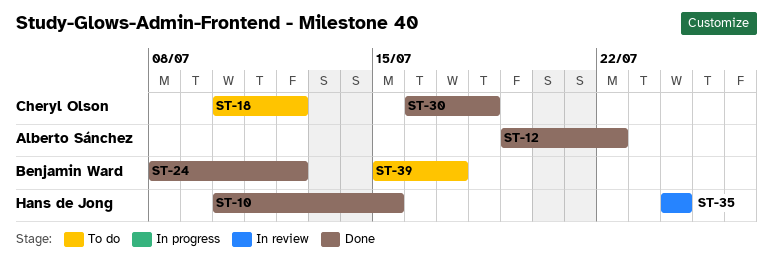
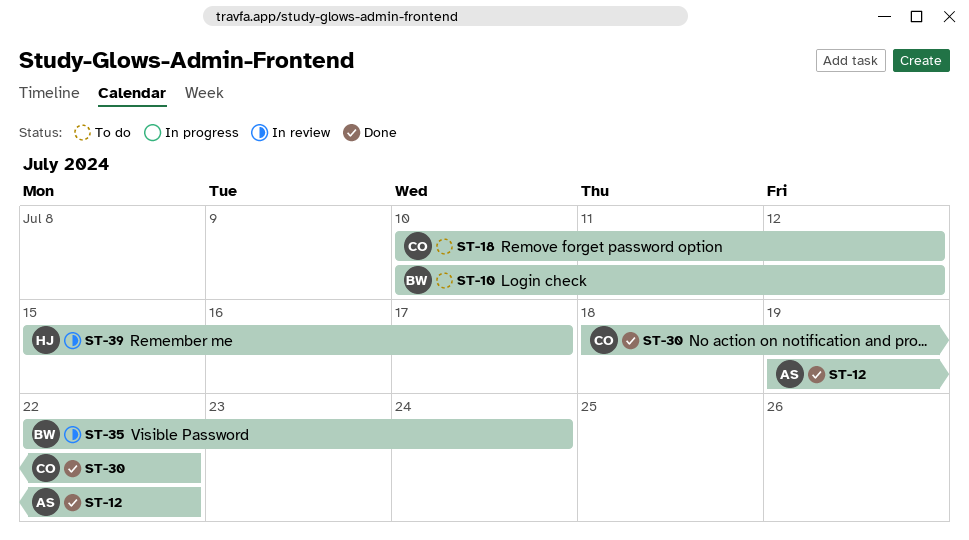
ST-10, status: Done -> To do
ST-10, owner: Hans de Jong -> Benjamin Ward
ST-10, due: Jul 15 -> Jul 12
ST-24: present -> none
ST-30, start: Jul 16 -> Jul 18
ST-30, due: Jul 18 -> Jul 22
ST-35, owner: Hans de Jong -> Benjamin Ward
ST-35, start: Jul 24 -> Jul 22
ST-39, status: To do -> In review
ST-39, owner: Benjamin Ward -> Hans de Jong

